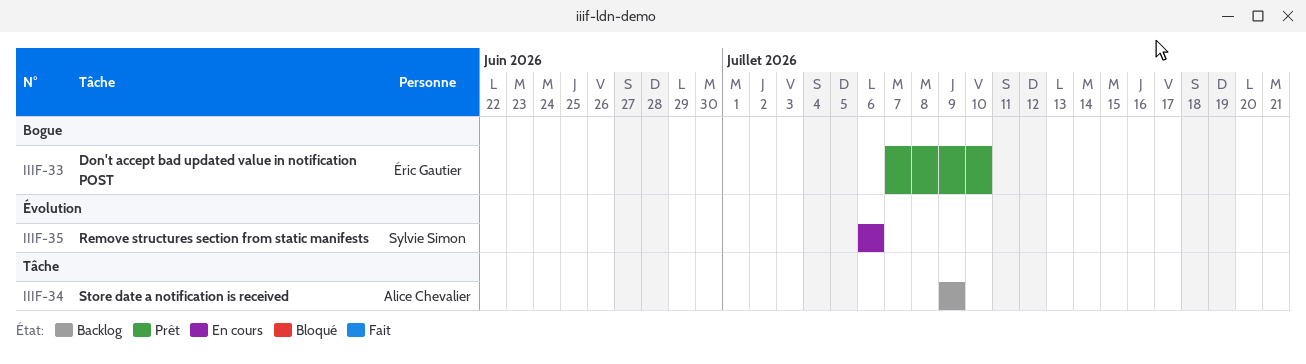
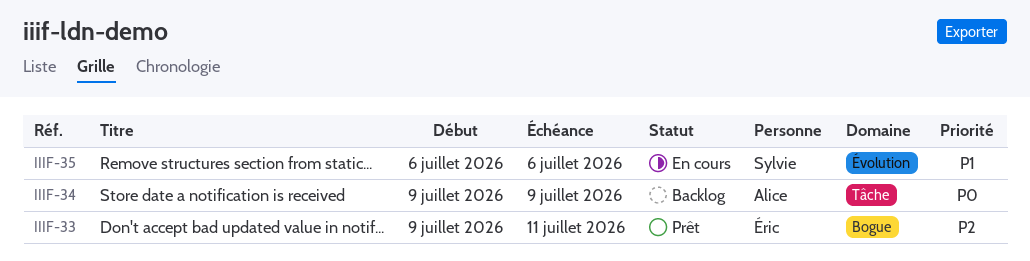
IIIF-33, start: Jul 7 -> Jul 9
IIIF-33, due: Jul 10 -> Jul 11

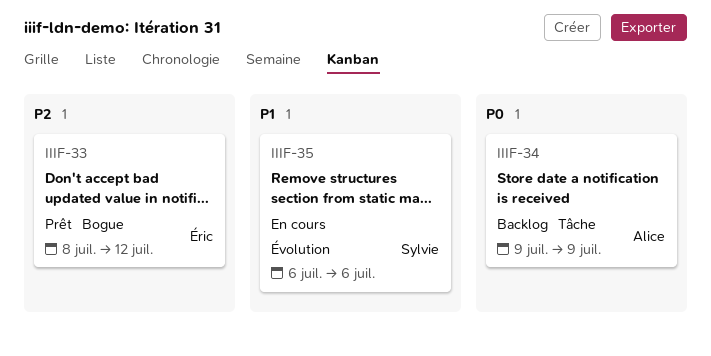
IIIF-33, start: Jul 9 -> Jul 8
IIIF-33, due: Jul 11 -> Jul 12

